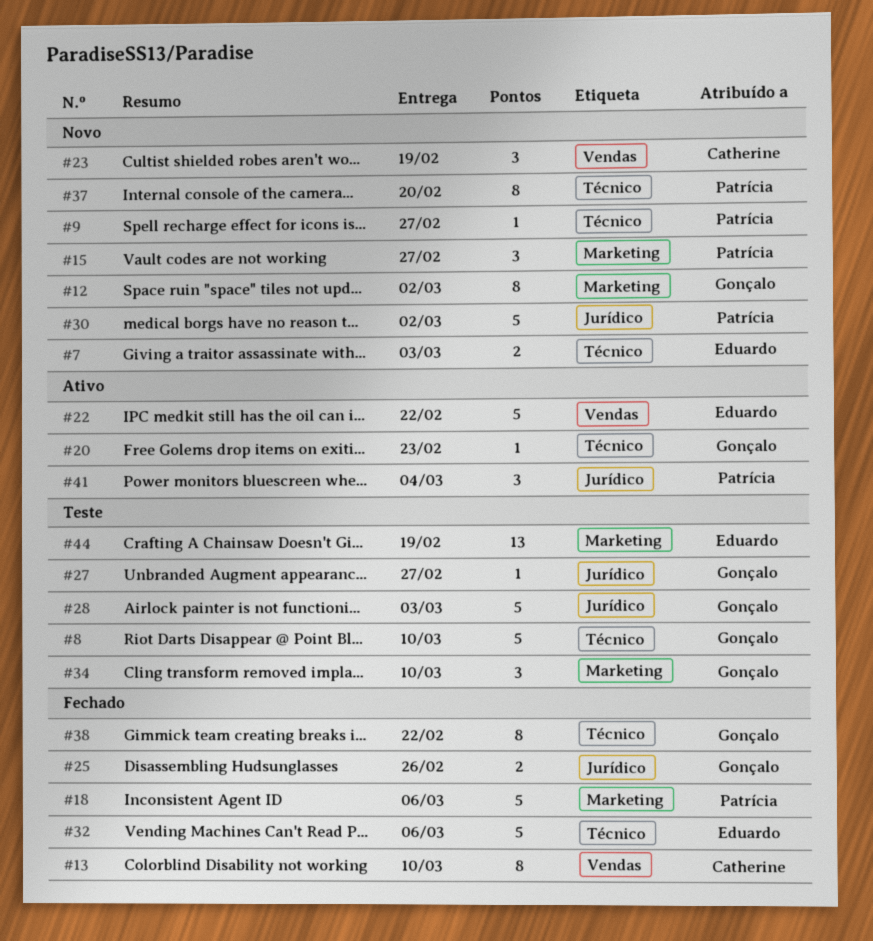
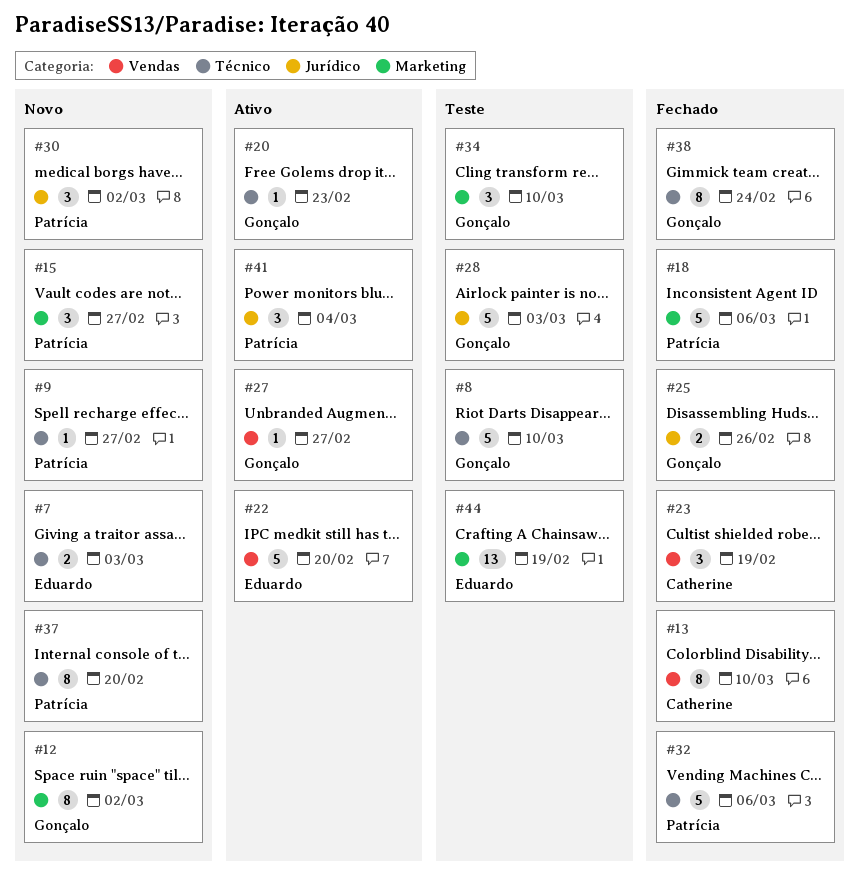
#22, due: Feb 22 -> Feb 20
#23, status: Novo -> Fechado
#27, status: Teste -> Ativo
#27, label: Jurídico -> Vendas
#30, estimate: 5 -> 3
#32, owner: Eduardo -> Patrícia
#38, due: Feb 22 -> Feb 24

